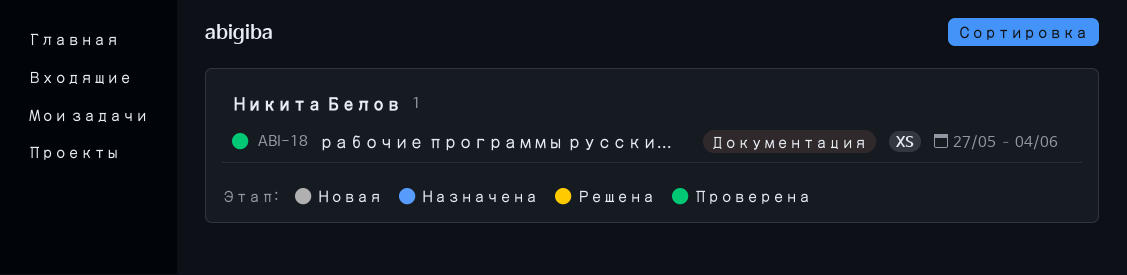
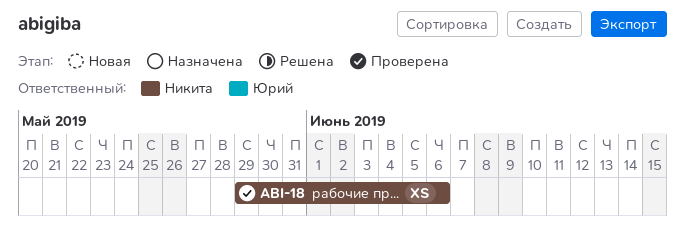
ABI-18, start: May 27 -> May 29
ABI-18, due: Jun 4 -> Jun 6

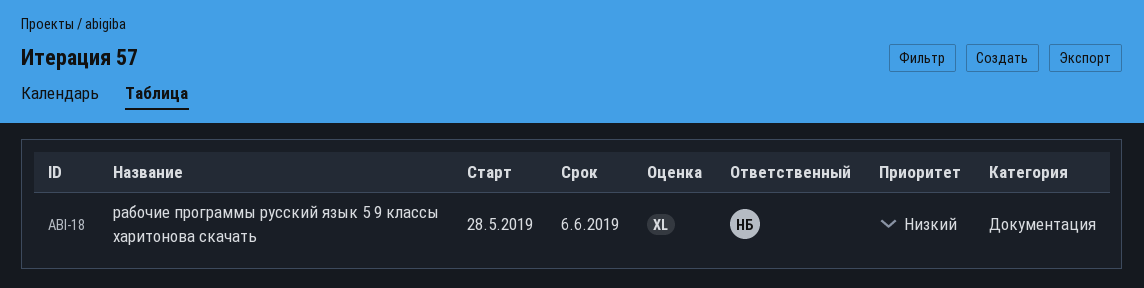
ABI-18, estimate: XS -> XL
ABI-18, start: May 29 -> May 28

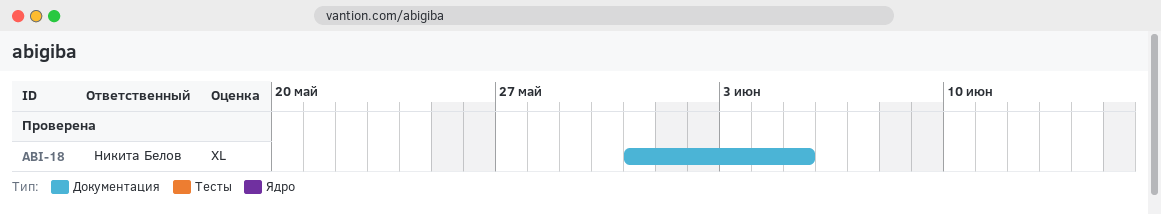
ABI-18, start: May 28 -> May 31
ABI-18, due: Jun 6 -> Jun 5

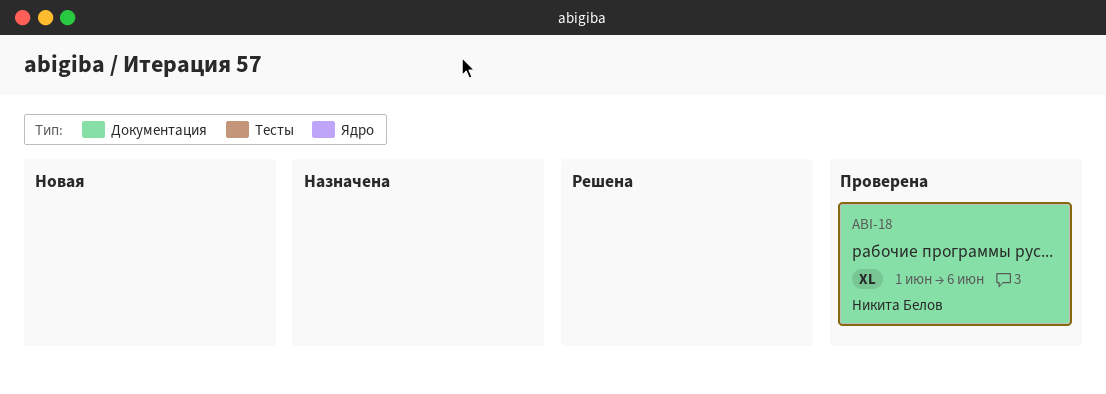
ABI-18, start: May 31 -> Jun 1
ABI-18, due: Jun 5 -> Jun 6

